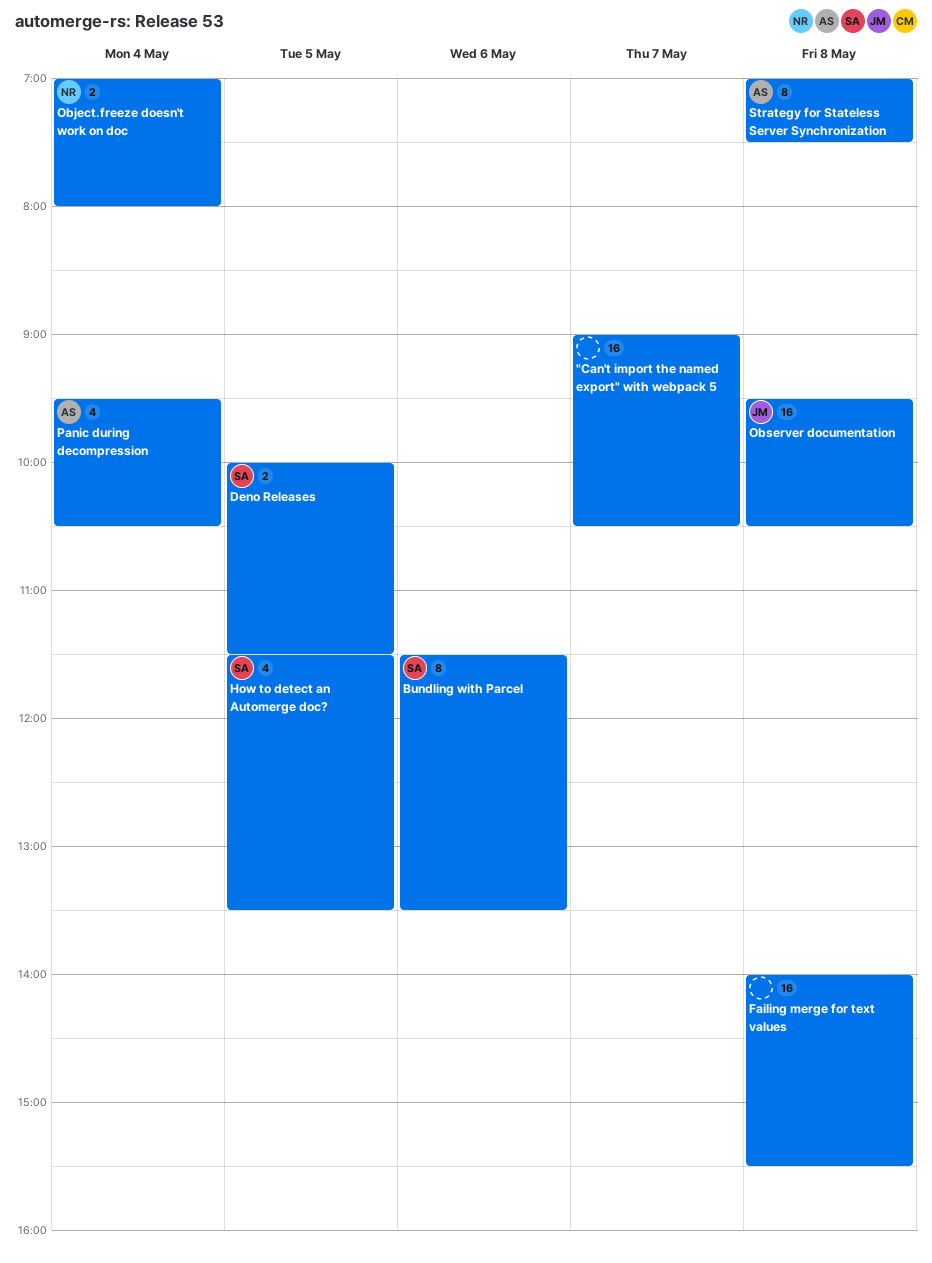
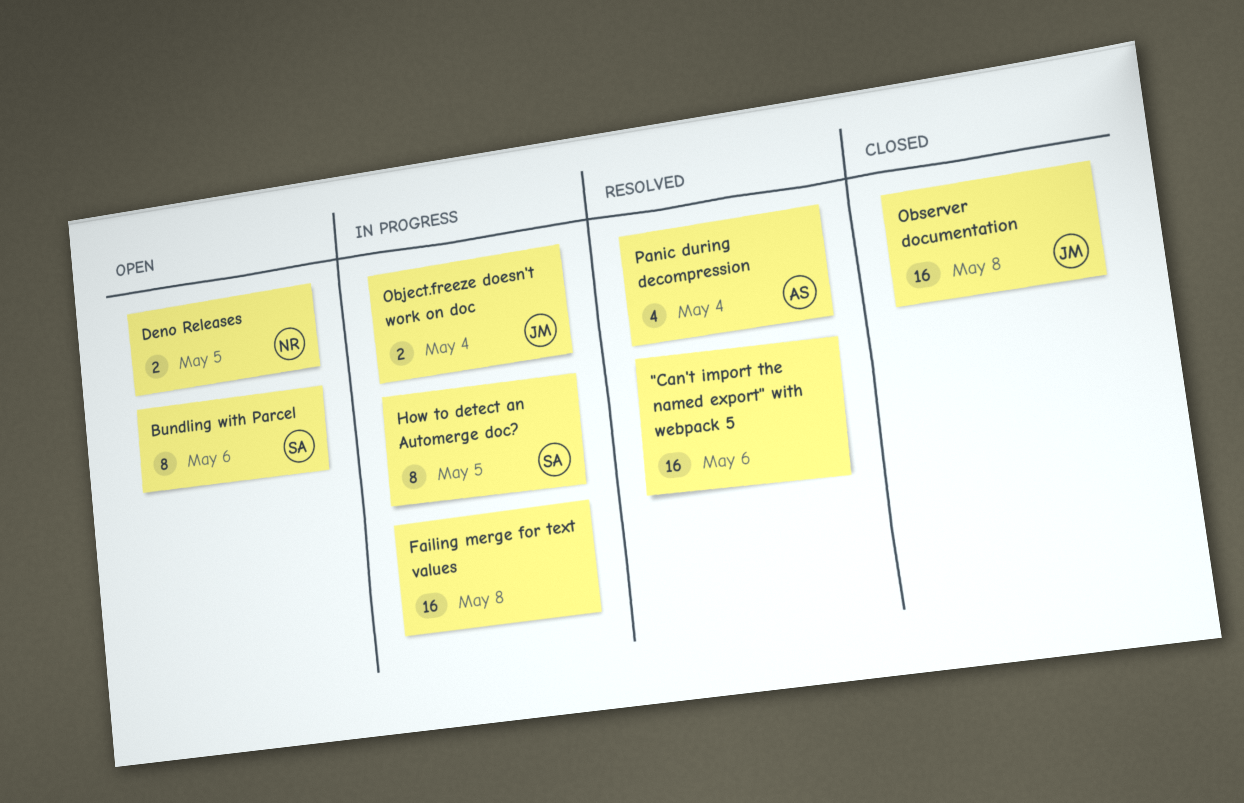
"Can't import the named export" with webpack 5, day: May 7 -> May 6
Deno Releases, owner: SA -> NR
How to detect an Automerge doc?, estimate: 4 -> 8
Object.freeze doesn't work on doc, owner: NR -> JM
Strategy for Stateless Server Synchronization: present -> none

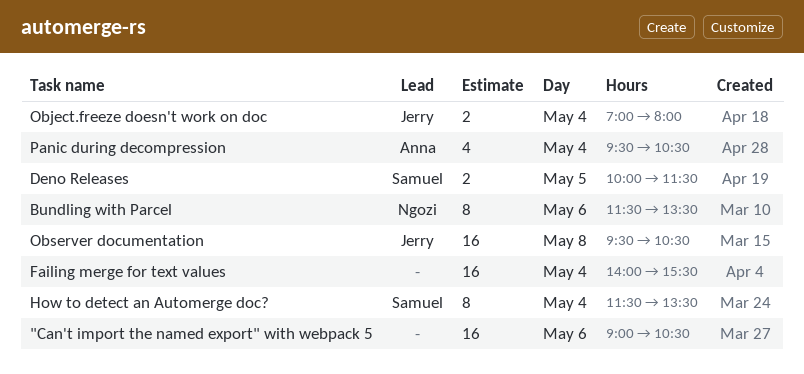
Bundling with Parcel, owner: Samuel -> Ngozi
Deno Releases, owner: Ngozi -> Samuel
Failing merge for text values, day: May 8 -> May 4
How to detect an Automerge doc?, day: May 5 -> May 4

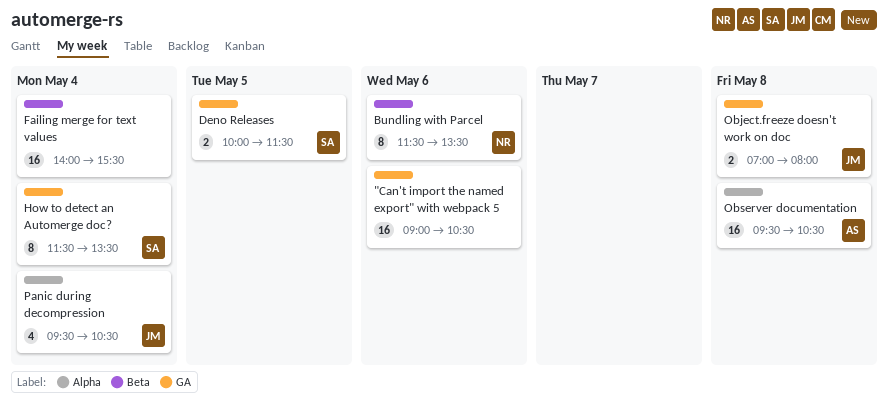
Object.freeze doesn't work on doc, day: May 4 -> May 8
Observer documentation, owner: Jerry -> Anna
Panic during decompression, owner: Anna -> Jerry

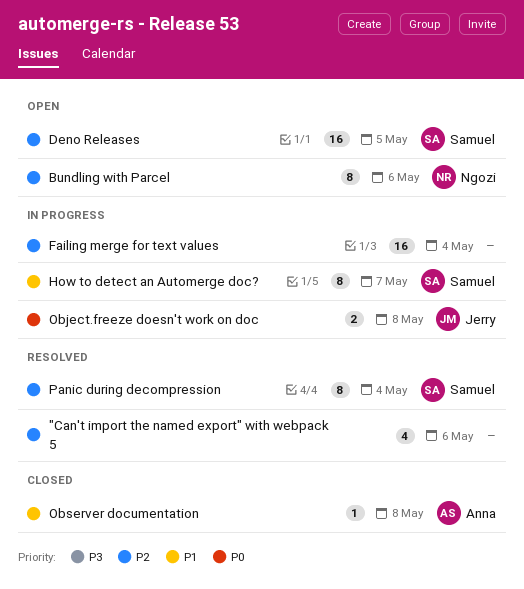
"Can't import the named export" with webpack 5, estimate: 16 -> 4
Deno Releases, estimate: 2 -> 16
How to detect an Automerge doc?, day: May 4 -> May 7
Observer documentation, estimate: 16 -> 1
Panic during decompression, owner: Jerry -> Samuel
Panic during decompression, estimate: 4 -> 8

